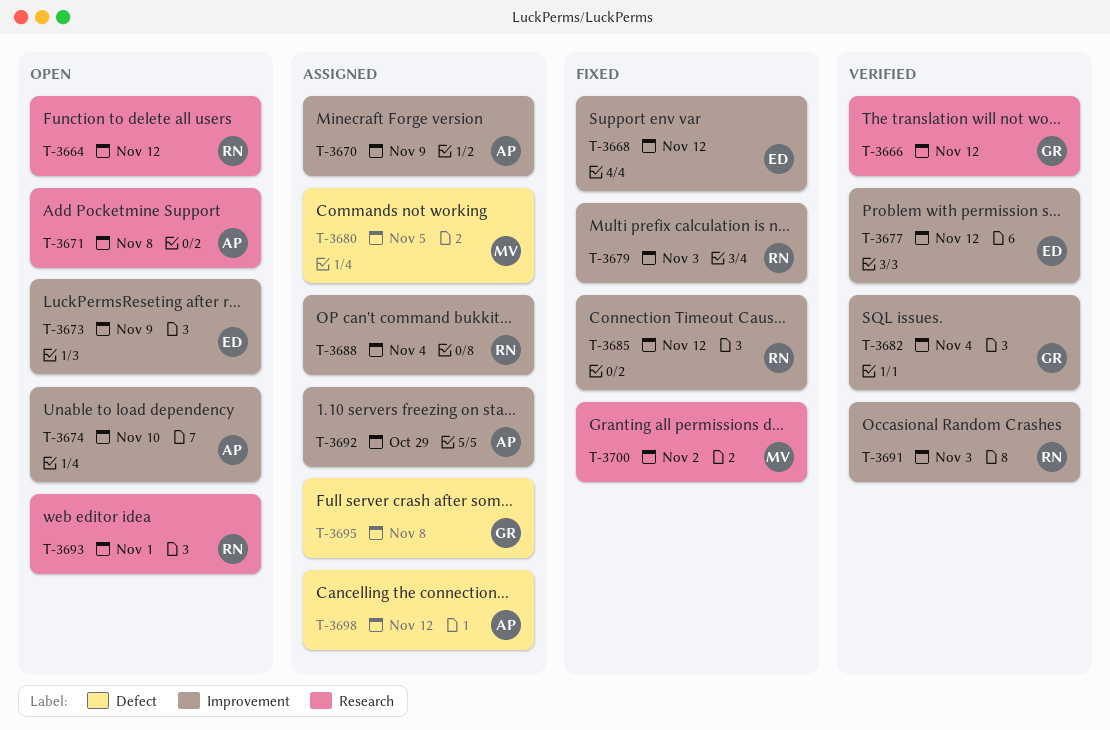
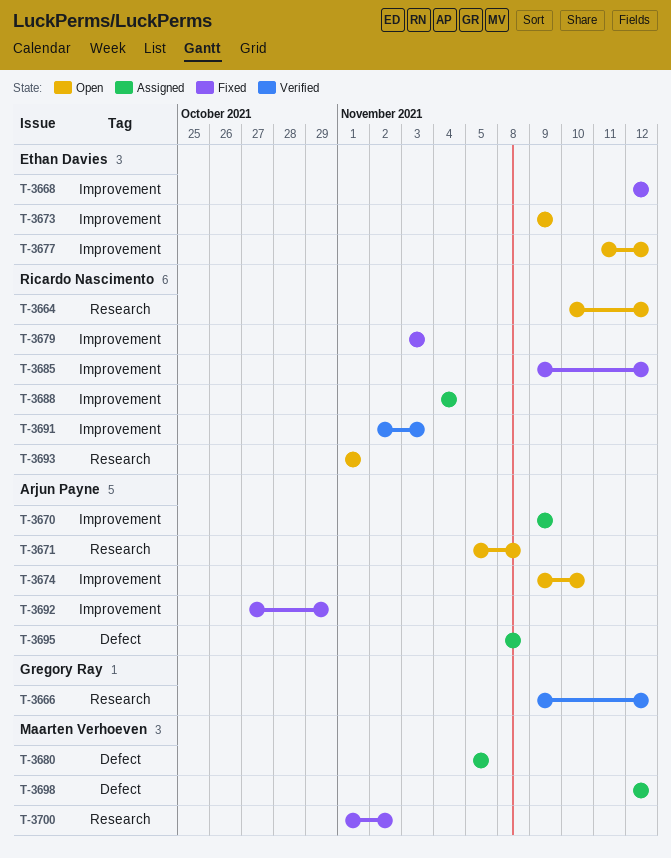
T-3677, status: Verified -> Open
T-3682: present -> none
T-3692, status: Assigned -> Fixed
T-3695, owner: Gregory Ray -> Arjun Payne
T-3698, owner: Arjun Payne -> Maarten Verhoeven

